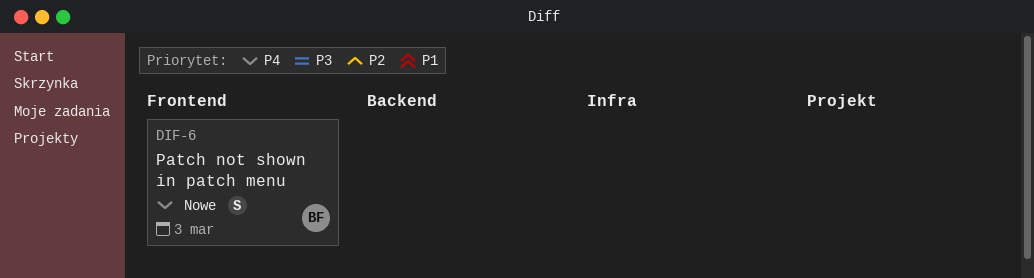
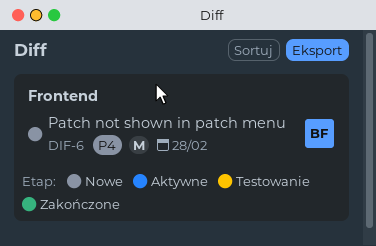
DIF-6, estimate: S -> M
DIF-6, due: Mar 3 -> Feb 28

